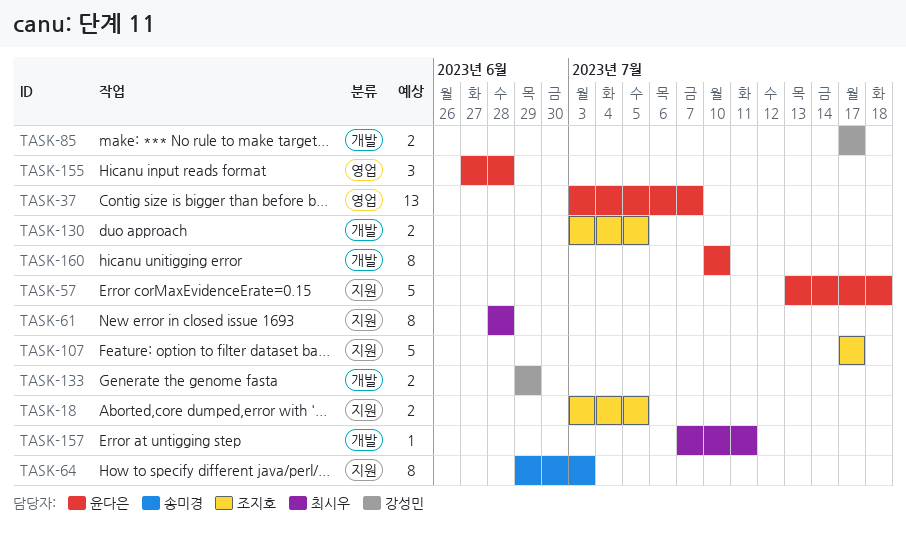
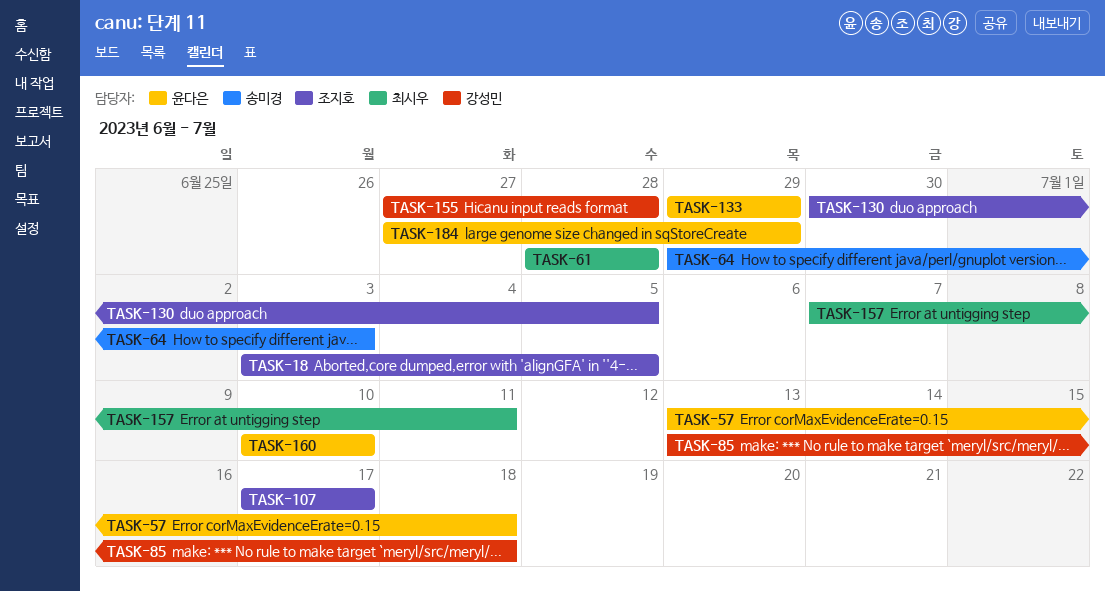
TASK-37: present -> none
TASK-85, start: Jul 17 -> Jul 13
TASK-85, due: Jul 17 -> Jul 18
TASK-130, start: Jul 3 -> Jun 30
TASK-133, owner: 강성민 -> 윤다은
TASK-155, owner: 윤다은 -> 강성민
TASK-184: none -> present

